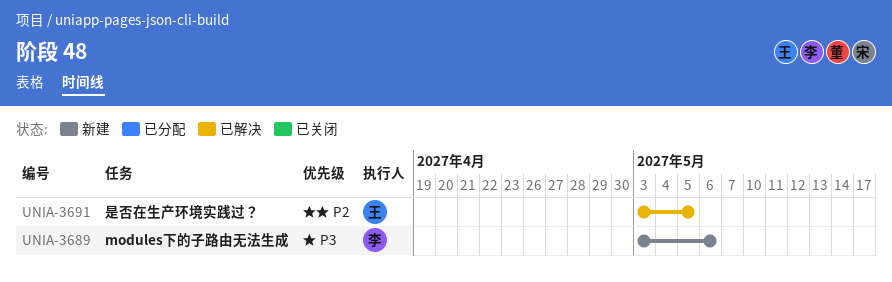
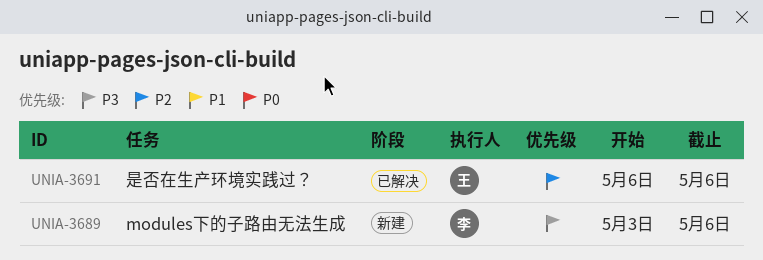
UNIA-3691, start: May 3 -> May 6
UNIA-3691, due: May 5 -> May 6

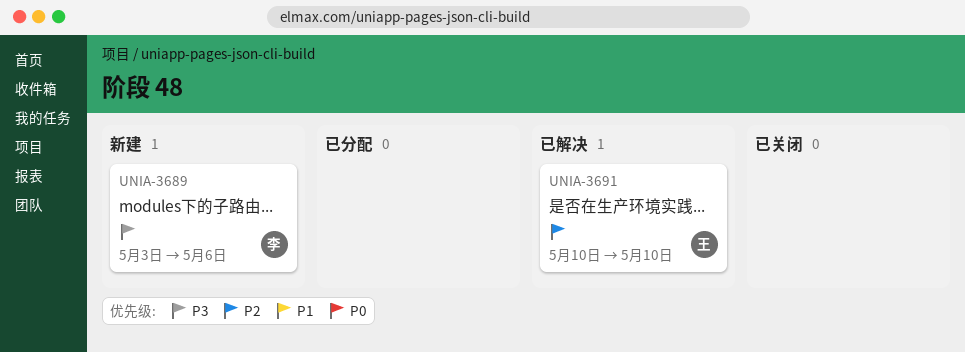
UNIA-3691, start: May 6 -> May 10
UNIA-3691, due: May 6 -> May 10

